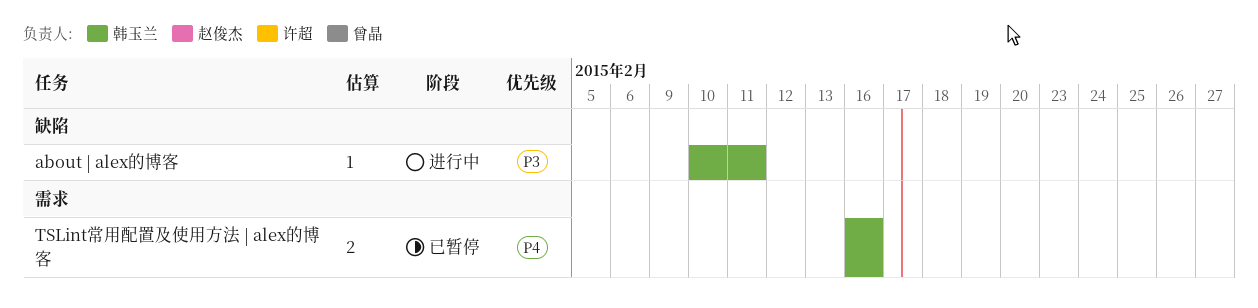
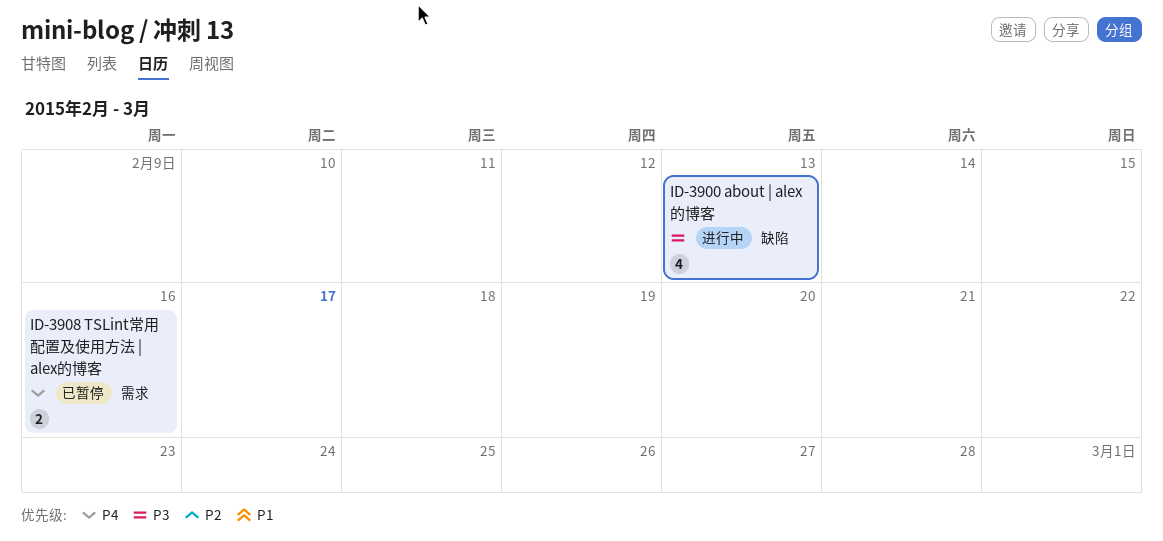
about | alex的博客, estimate: 1 -> 4
about | alex的博客, due: Feb 11 -> Feb 13

